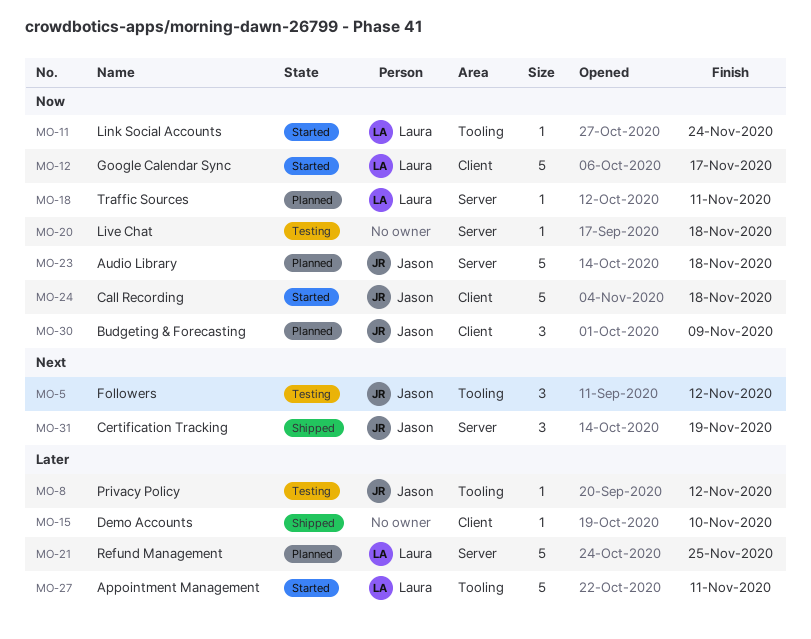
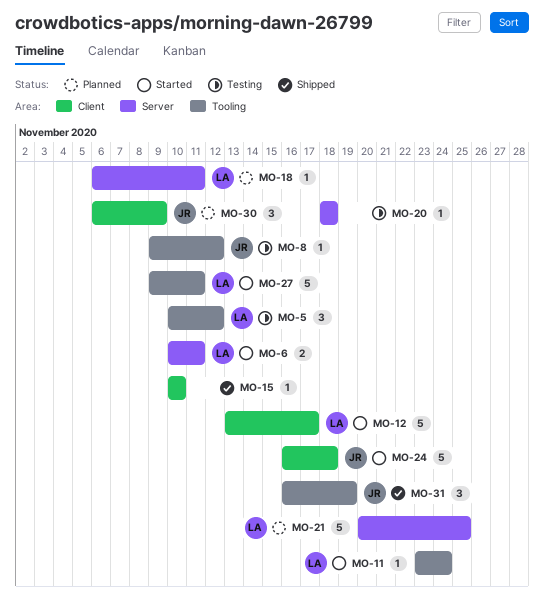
MO-5, owner: Jason -> Laura
MO-6: none -> present
MO-23: present -> none
MO-31, label: Server -> Tooling

